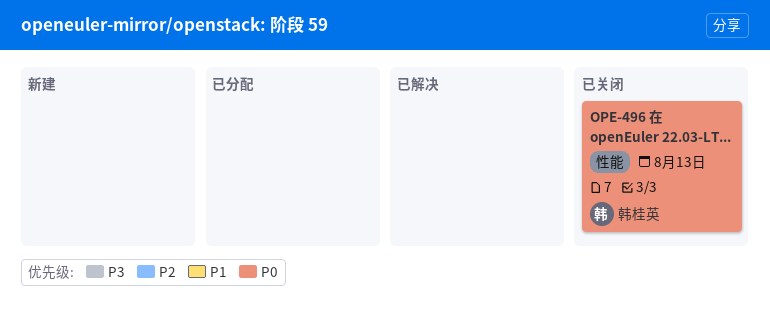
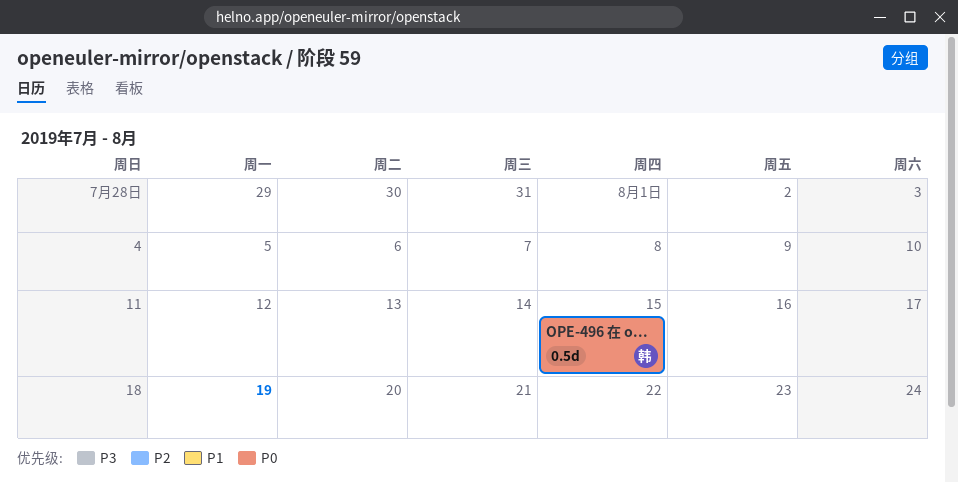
OPE-496, due: Aug 13 -> Aug 15

